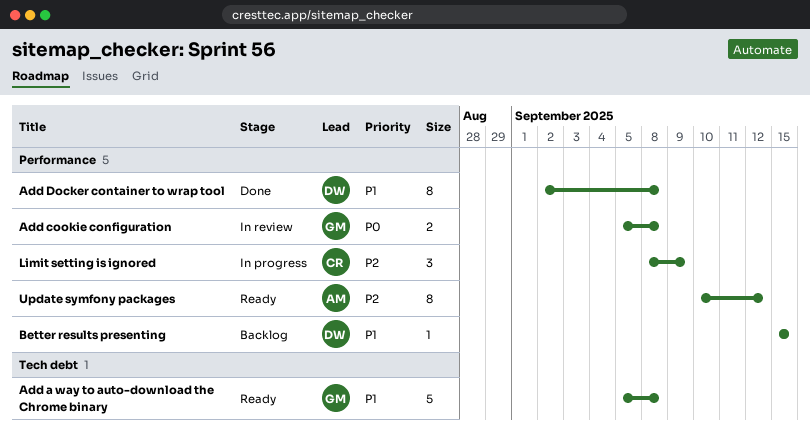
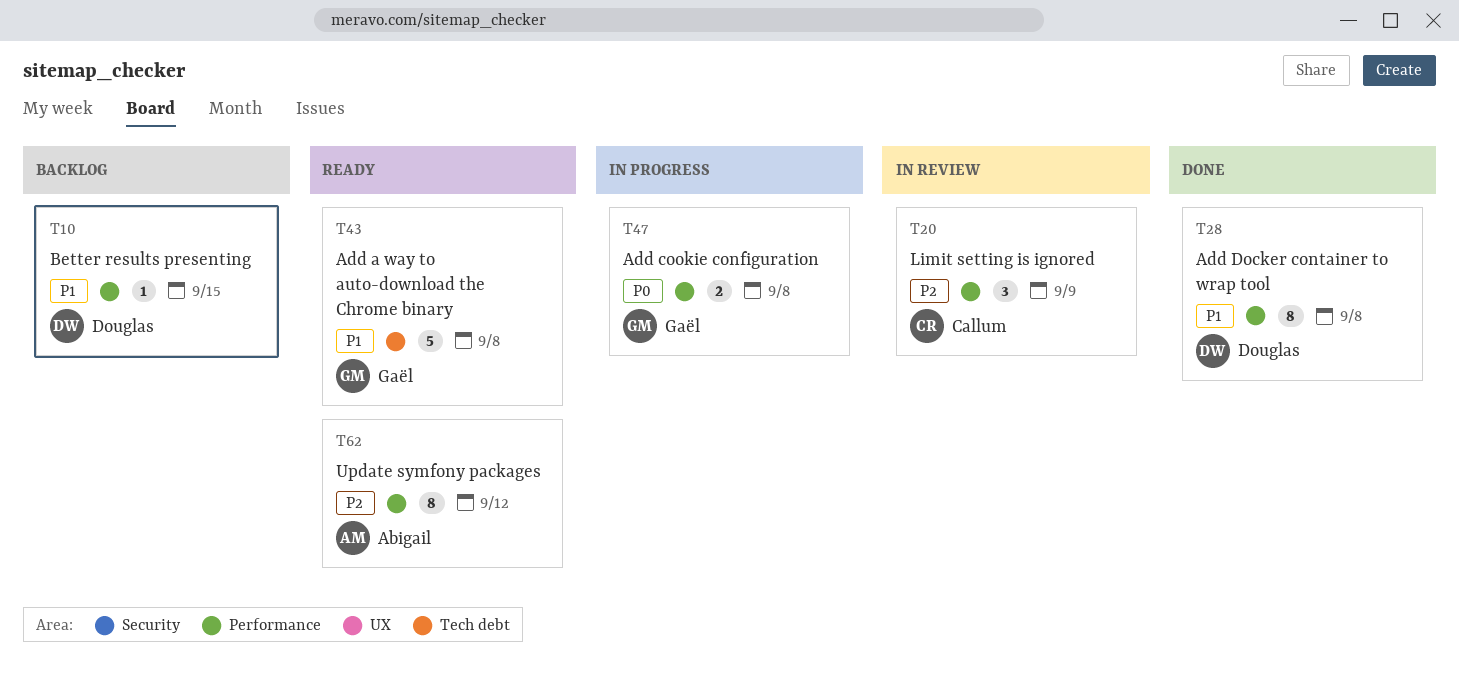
Add cookie configuration, status: In review -> In progress
Limit setting is ignored, status: In progress -> In review

